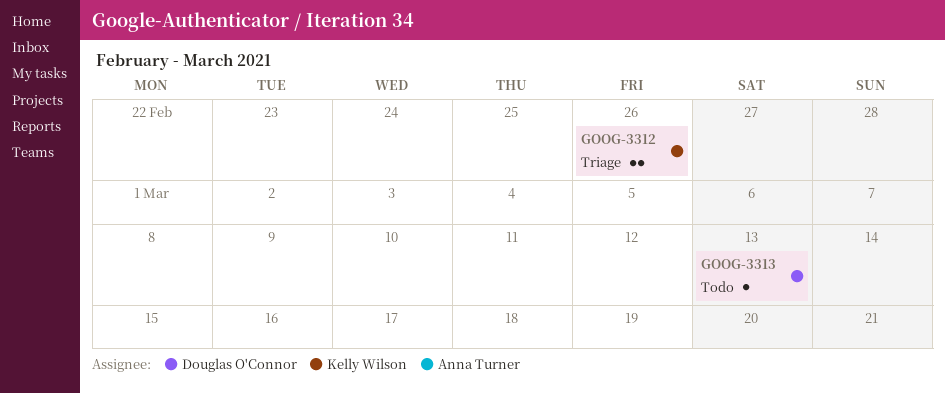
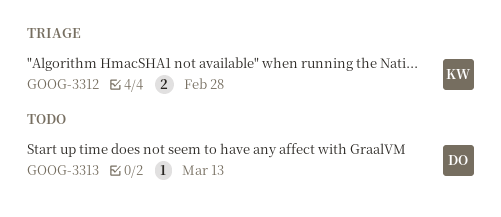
GOOG-3312, due: Feb 26 -> Feb 28

